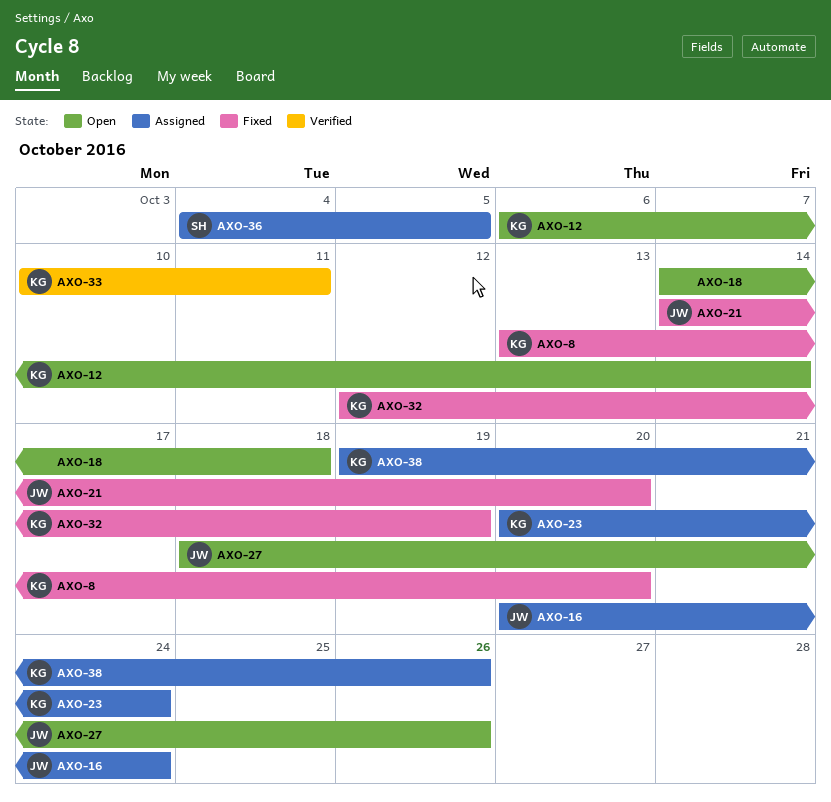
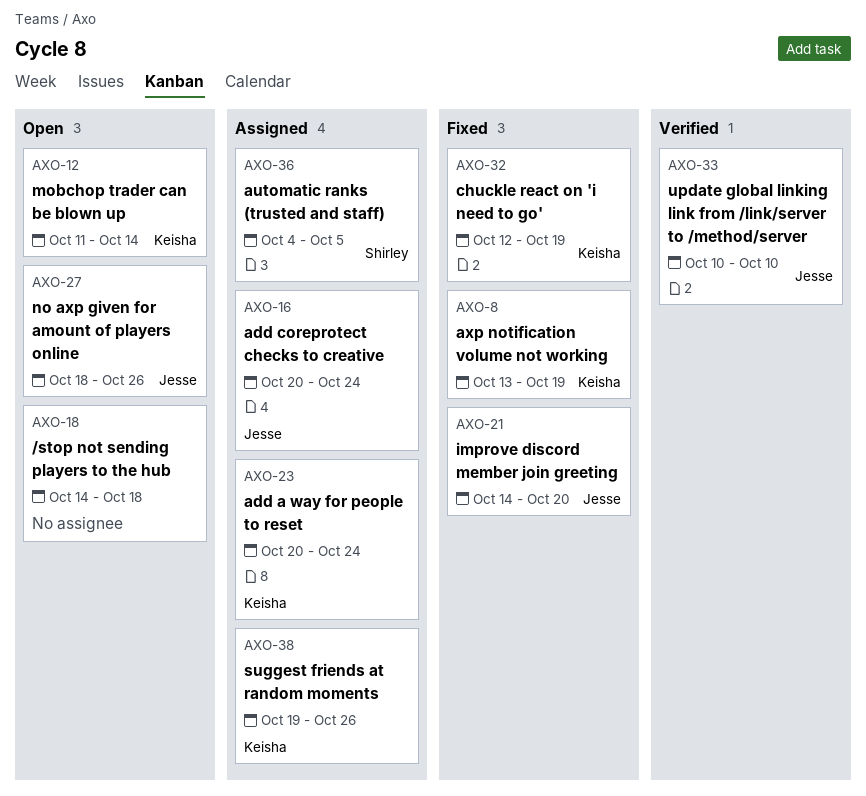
AXO-8, due: Oct 20 -> Oct 19
AXO-12, start: Oct 6 -> Oct 11
AXO-33, owner: Keisha -> Jesse
AXO-33, due: Oct 11 -> Oct 10

